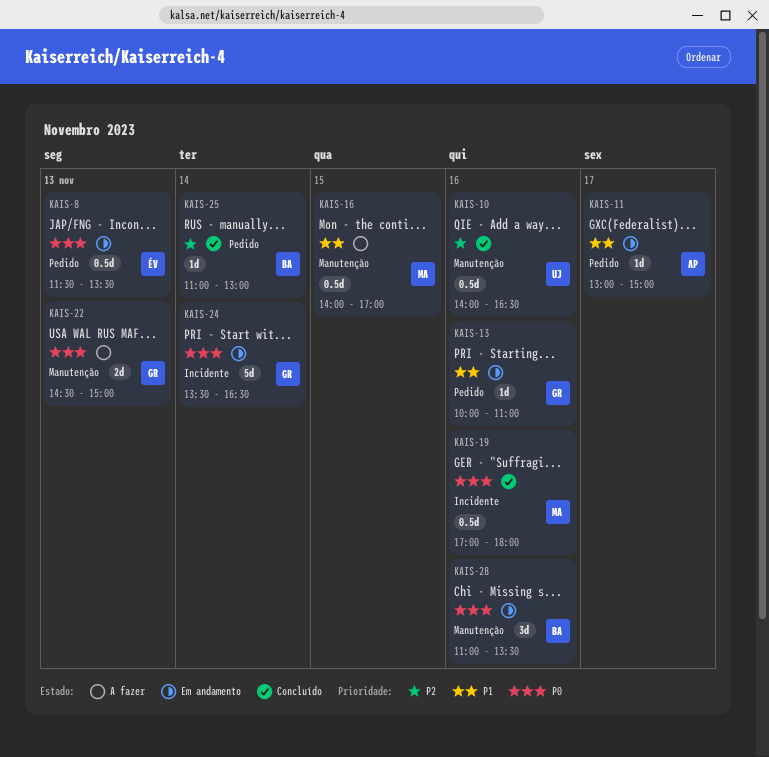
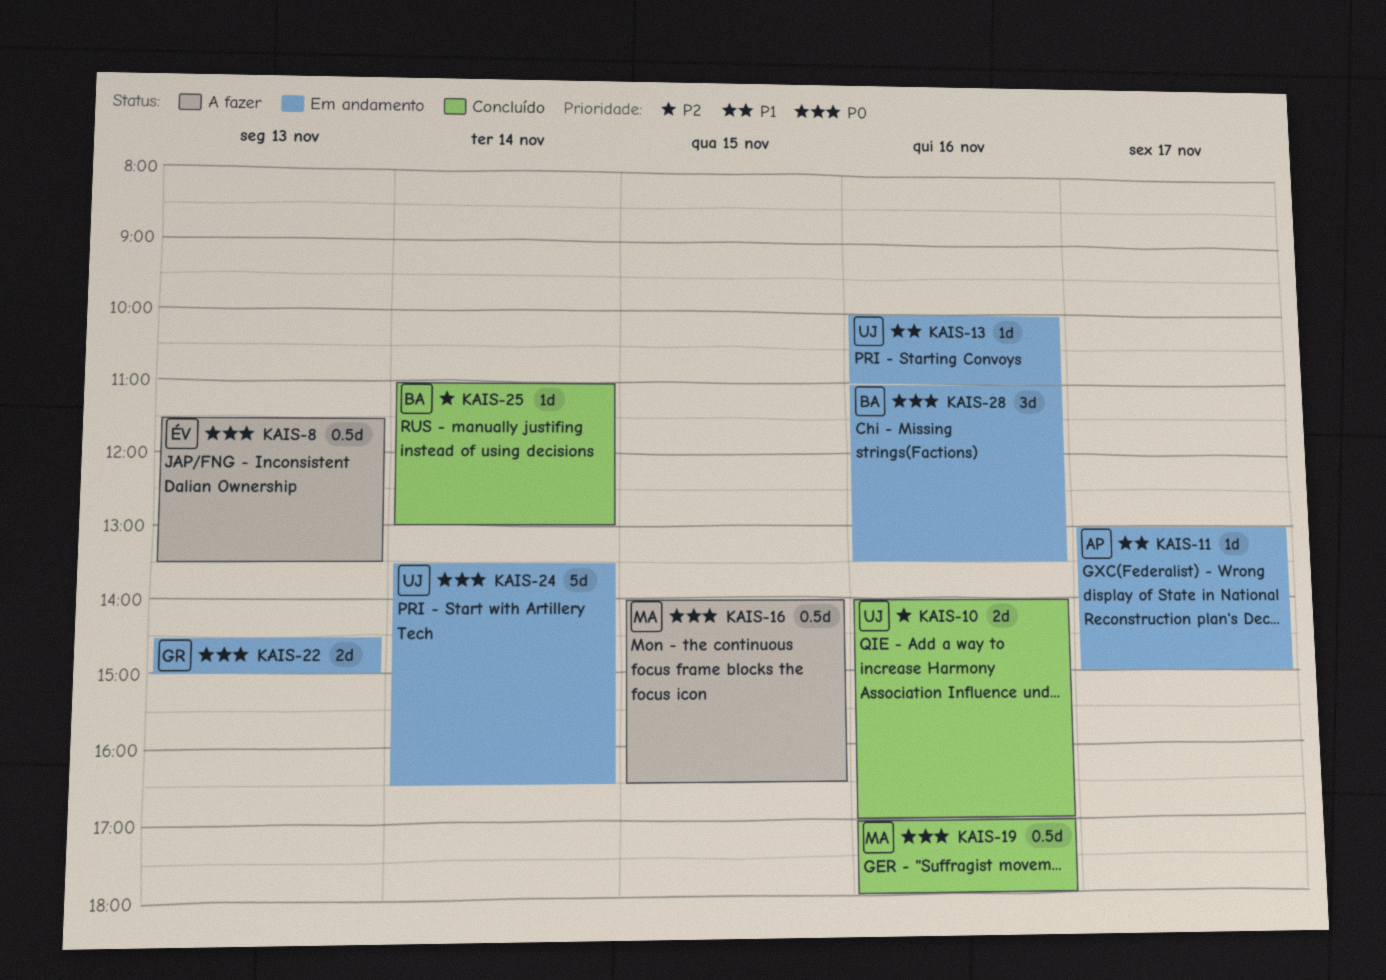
KAIS-8, status: Em andamento -> A fazer
KAIS-10, estimate: 0.5d -> 2d
KAIS-10, ends: 16:30 -> 17:00
KAIS-13, owner: GR -> UJ
KAIS-16, priority: P1 -> P0
KAIS-16, ends: 17:00 -> 16:30
KAIS-22, status: A fazer -> Em andamento
KAIS-24, owner: GR -> UJ

